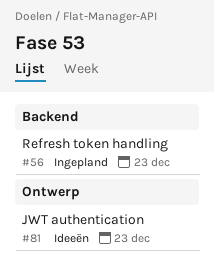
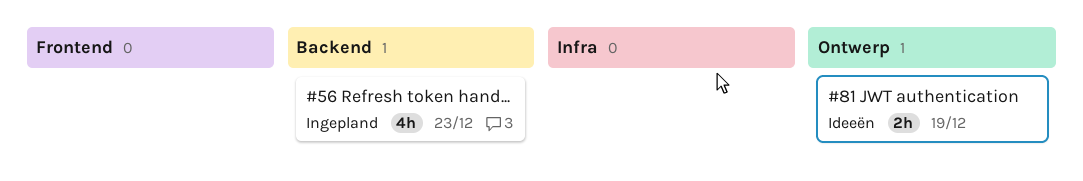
#81, due: Dec 23 -> Dec 19

